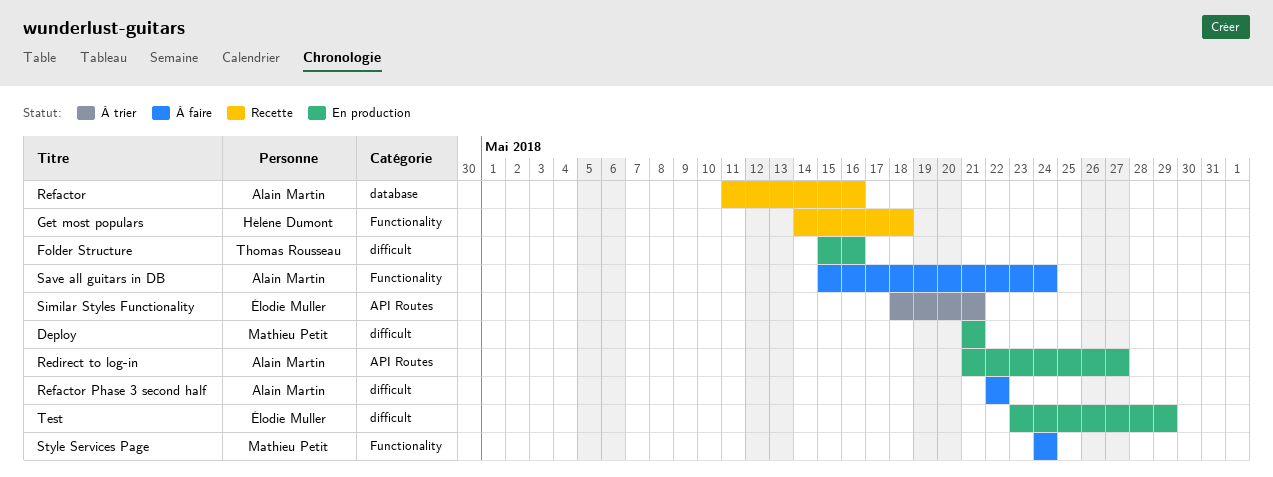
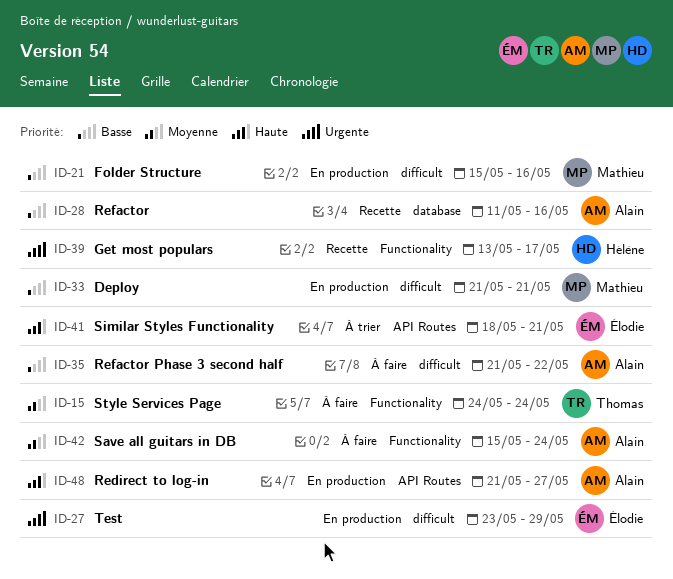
Folder Structure, owner: Thomas Rousseau -> Mathieu Petit
Get most populars, start: May 14 -> May 13
Get most populars, due: May 18 -> May 17
Refactor Phase 3 second half, start: May 22 -> May 21
Style Services Page, owner: Mathieu Petit -> Thomas Rousseau

